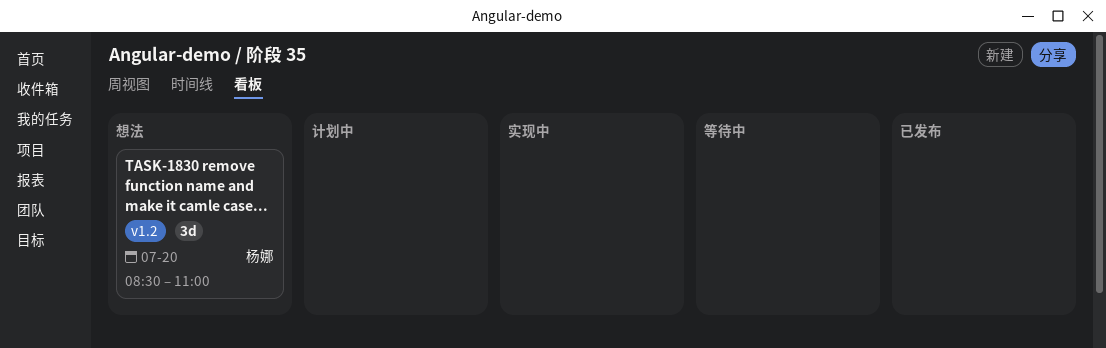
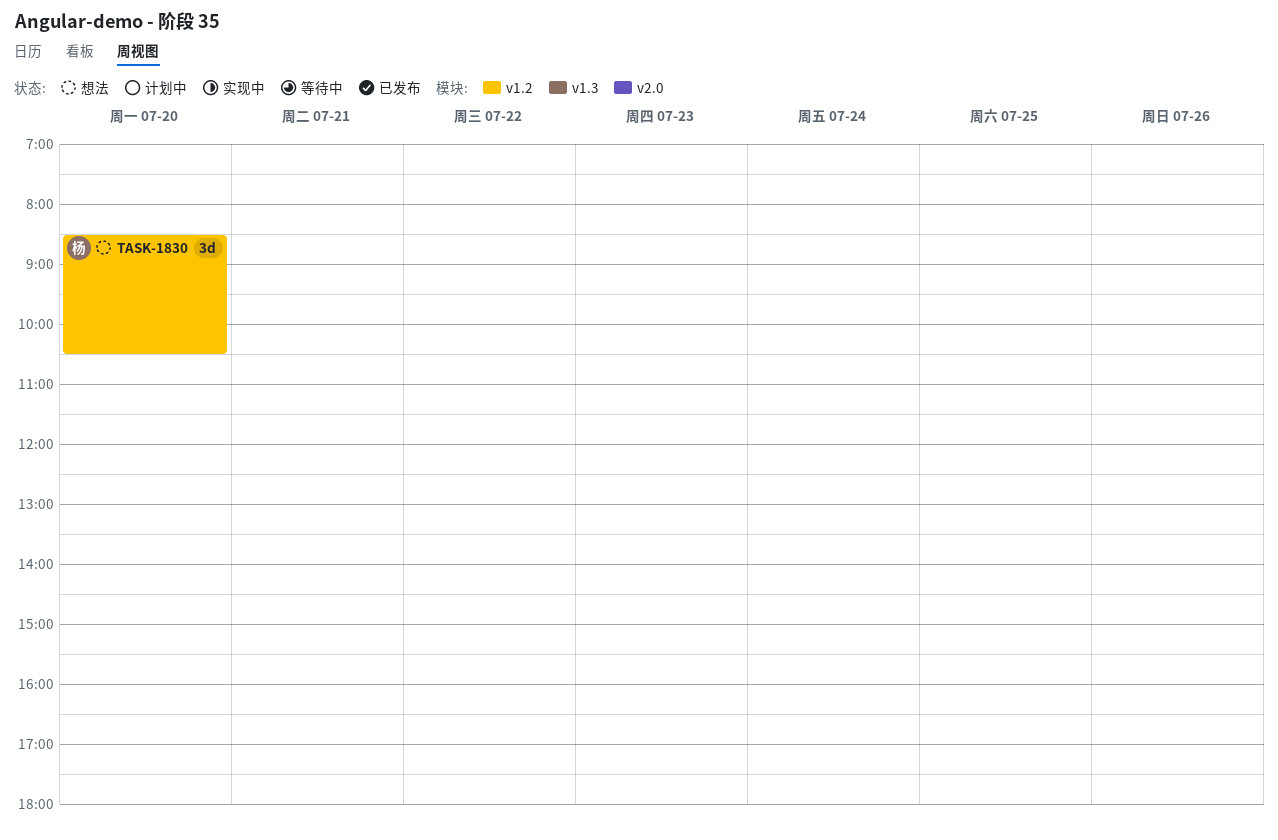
TASK-1830, ends: 11:00 -> 10:30

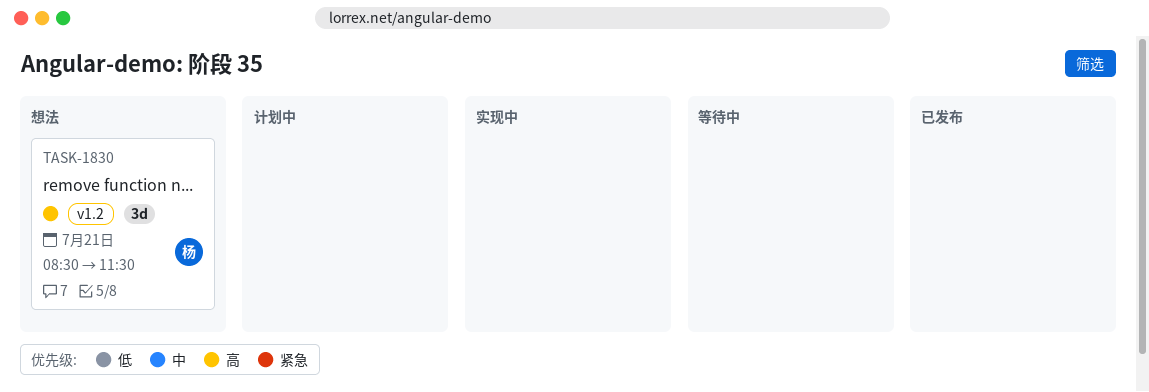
TASK-1830, day: Jul 20 -> Jul 21
TASK-1830, ends: 10:30 -> 11:30

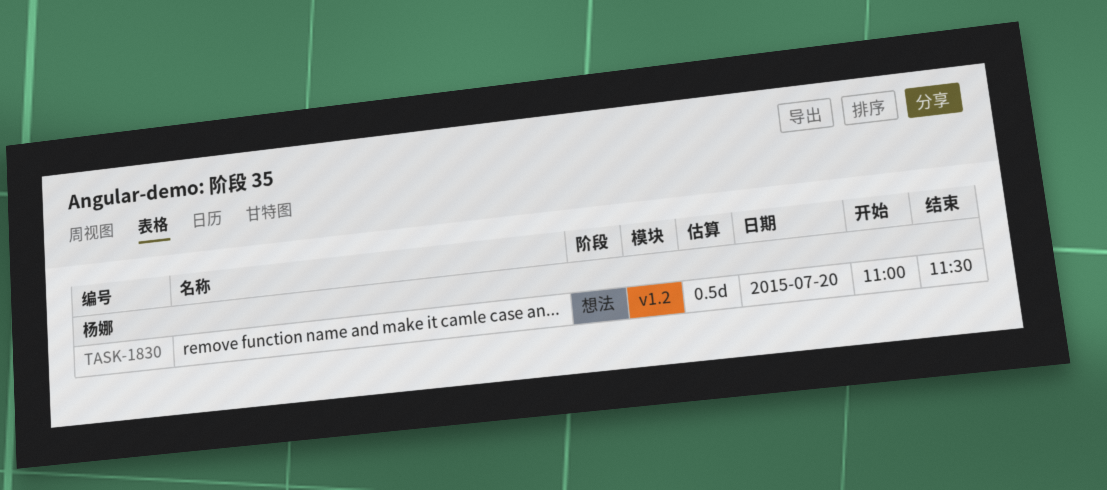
TASK-1830, estimate: 3d -> 0.5d
TASK-1830, day: Jul 21 -> Jul 20
TASK-1830, begins: 08:30 -> 11:00

